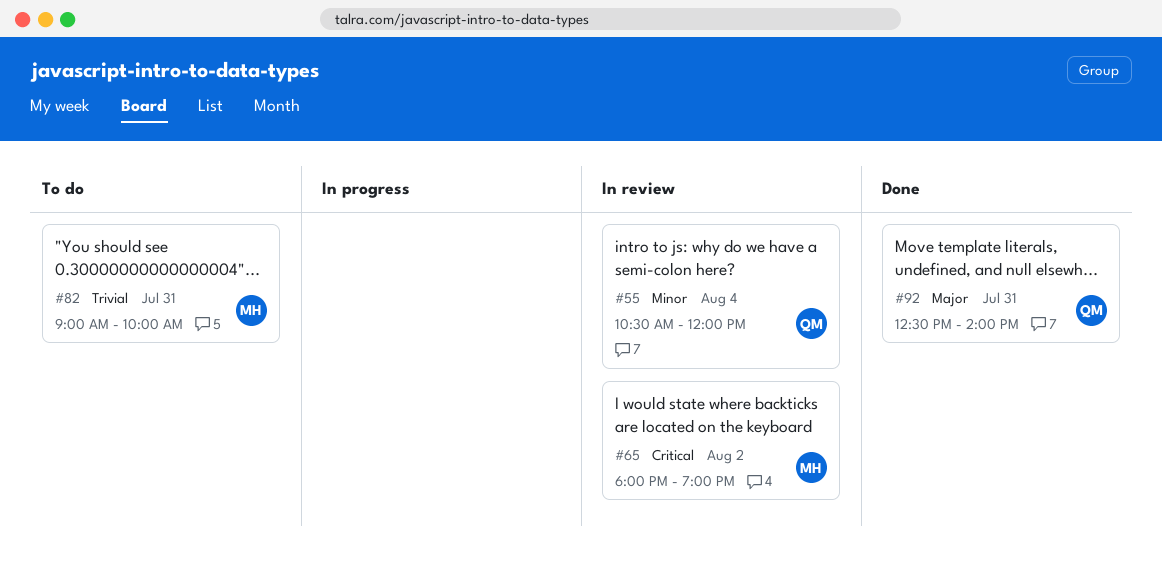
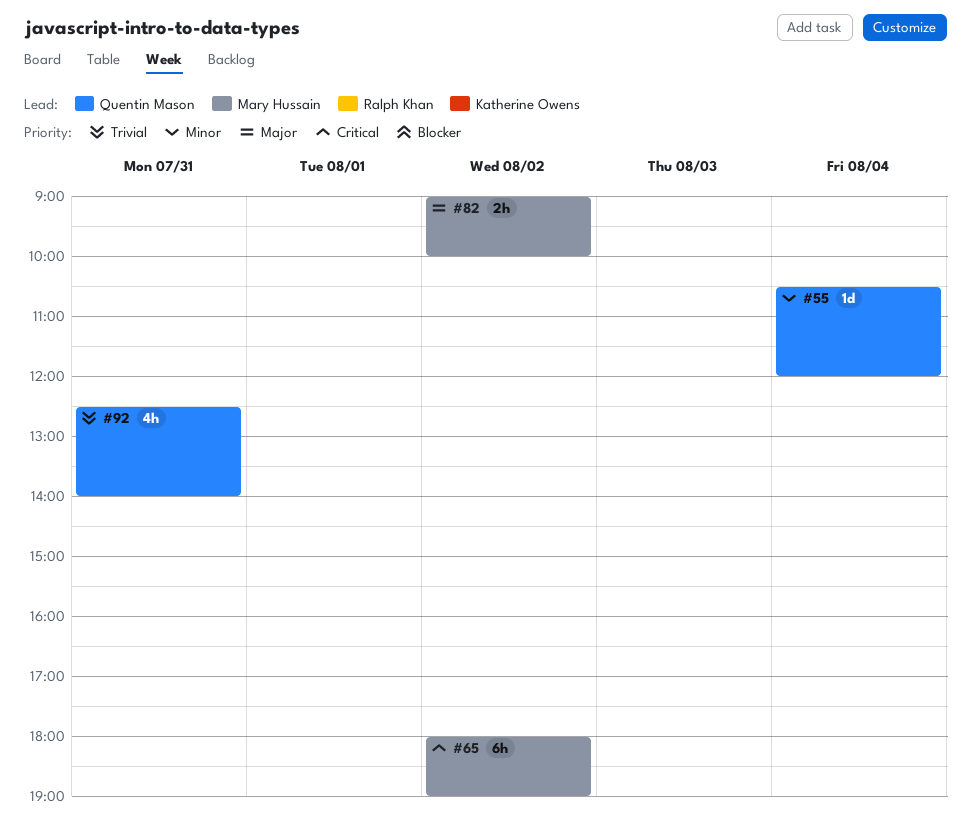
#82, priority: Trivial -> Major
#82, day: Jul 31 -> Aug 2
#92, priority: Major -> Trivial

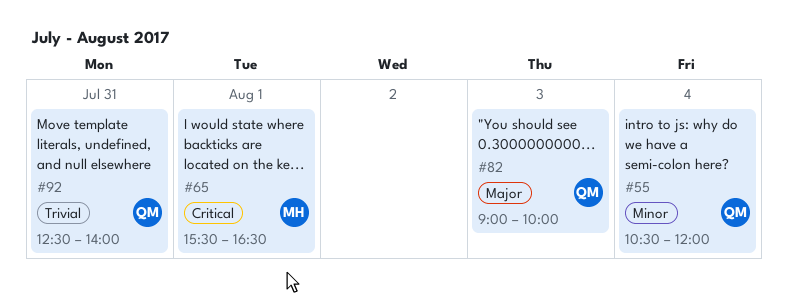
#65, day: Aug 2 -> Aug 1
#65, begins: 18:00 -> 15:30
#65, ends: 19:00 -> 16:30
#82, owner: Mary Hussain -> Quentin Mason
#82, day: Aug 2 -> Aug 3

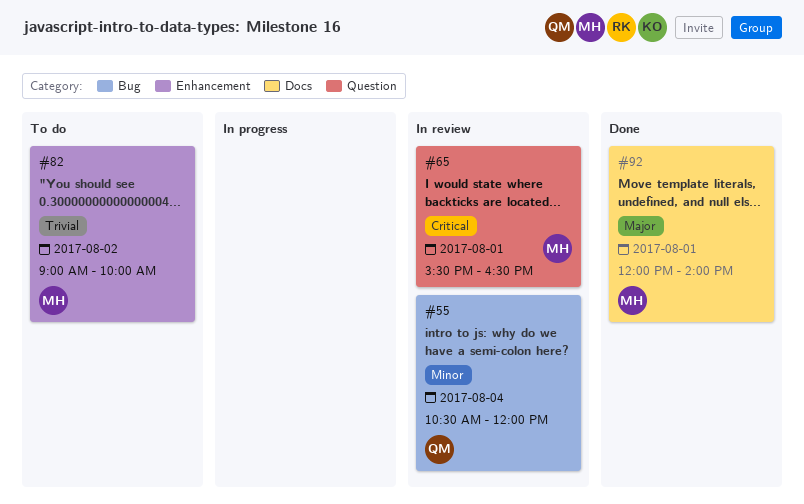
#82, owner: QM -> MH
#82, priority: Major -> Trivial
#82, day: Aug 3 -> Aug 2
#92, owner: QM -> MH
#92, priority: Trivial -> Major
#92, day: Jul 31 -> Aug 1
#92, begins: 12:30 -> 12:00

